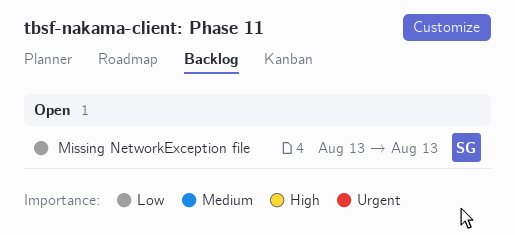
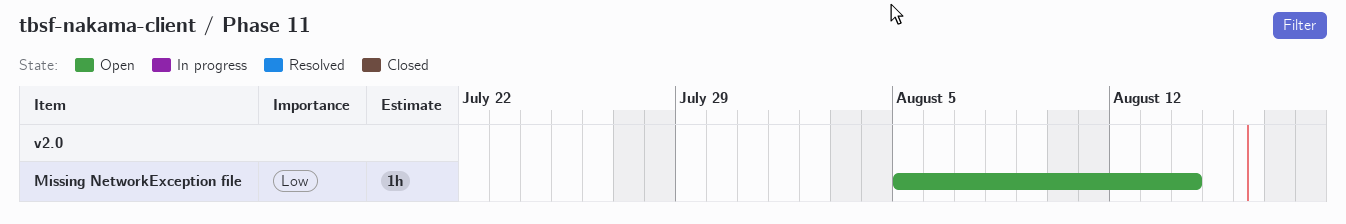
Missing NetworkException file, start: Aug 13 -> Aug 5
Missing NetworkException file, due: Aug 13 -> Aug 14

